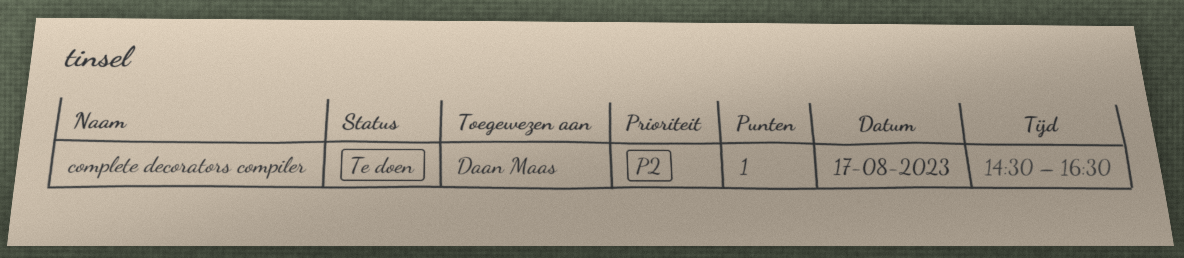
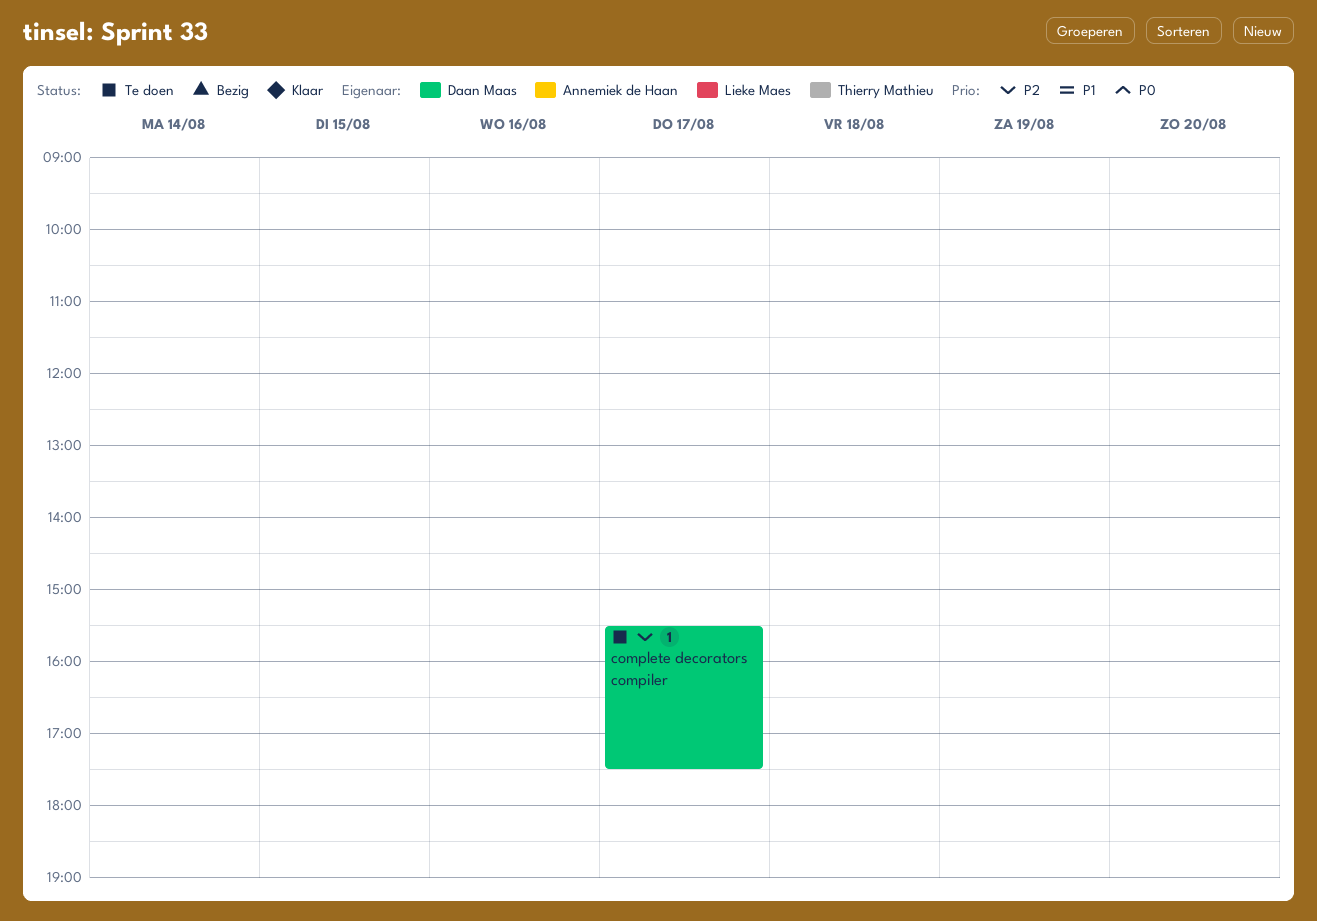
complete decorators compiler, begins: 14:30 -> 15:30
complete decorators compiler, ends: 16:30 -> 17:30

